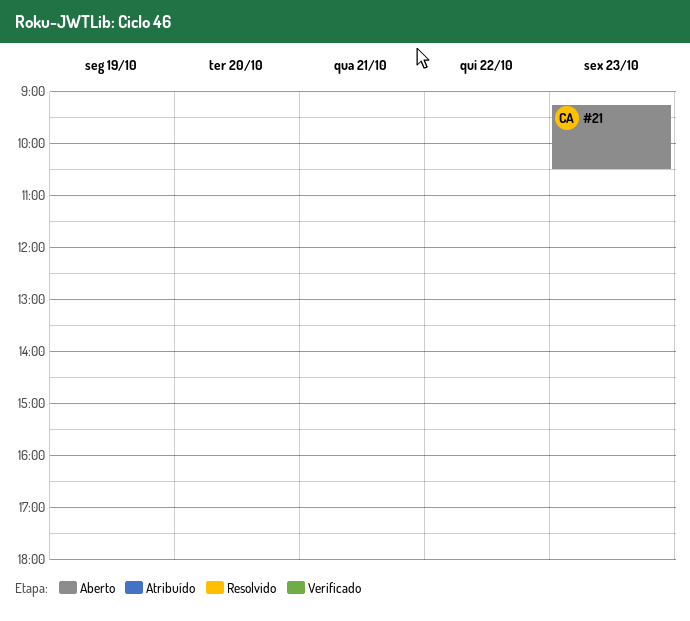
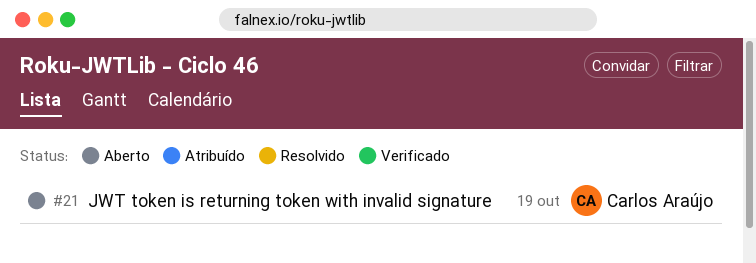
#21, day: Oct 23 -> Oct 19

